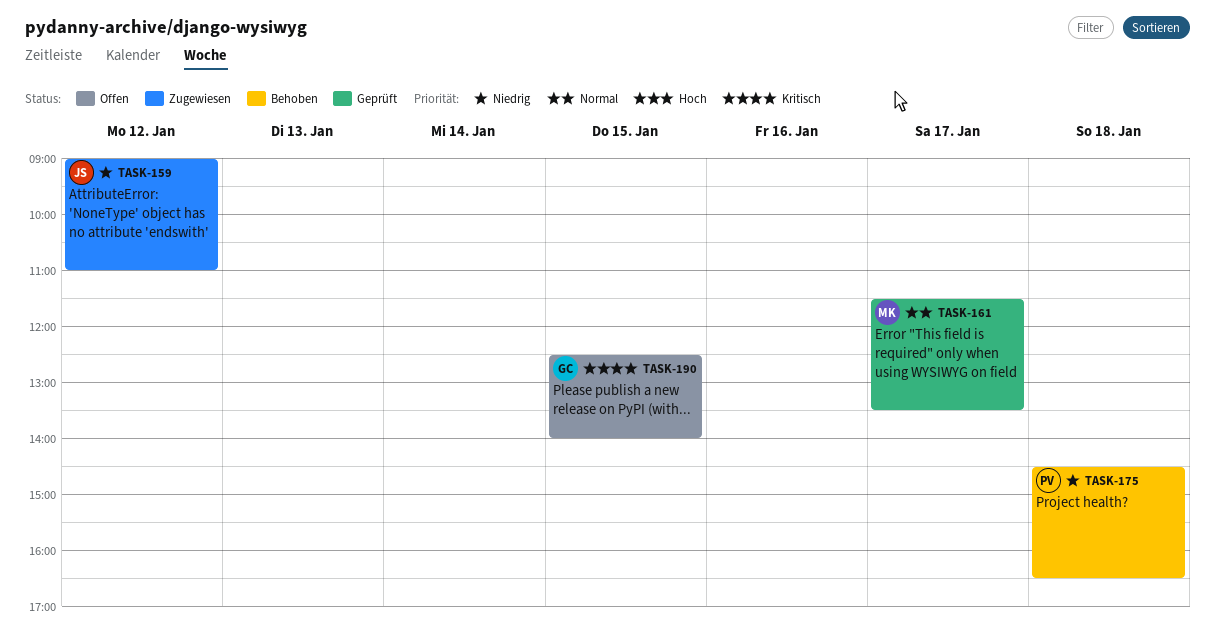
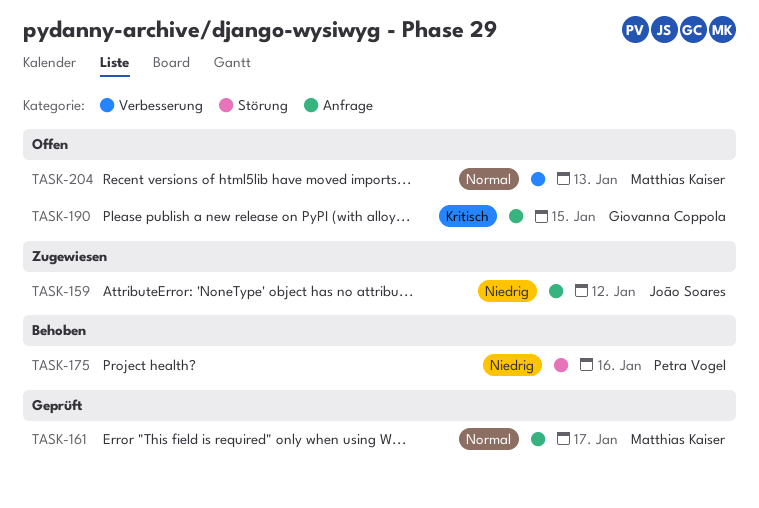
TASK-175, day: Jan 18 -> Jan 16
TASK-204: none -> present

